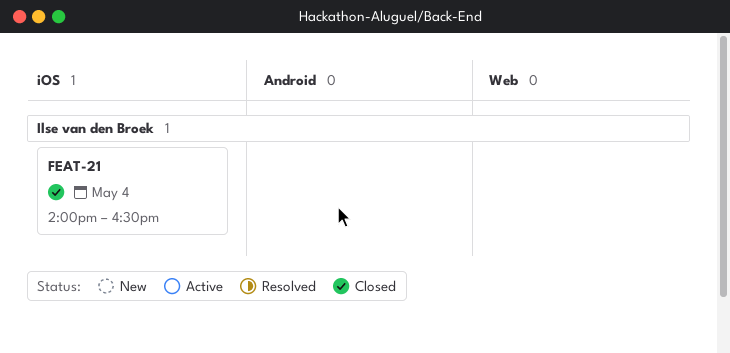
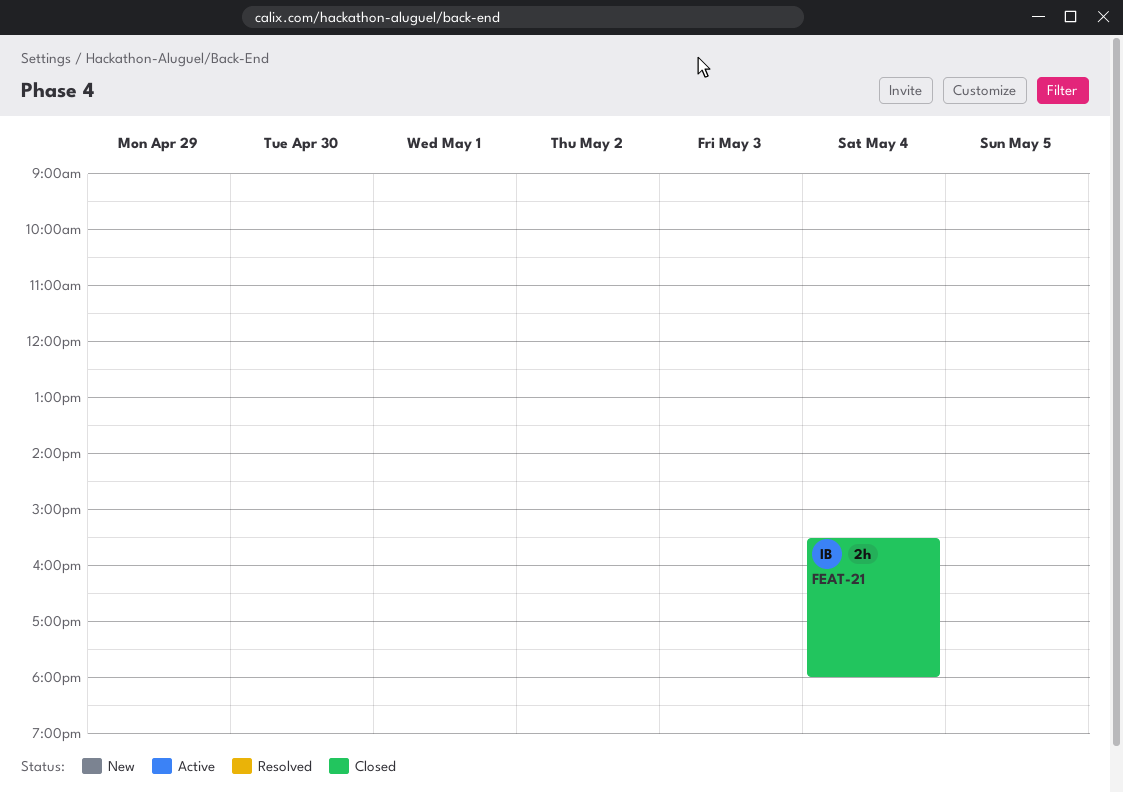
FEAT-21, begins: 14:00 -> 15:30
FEAT-21, ends: 16:30 -> 18:00

